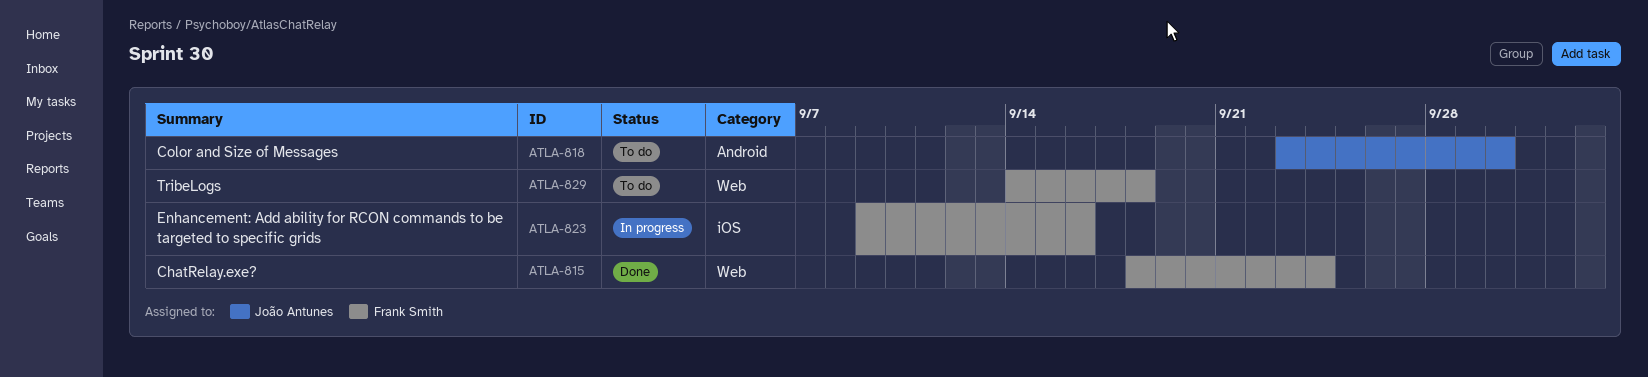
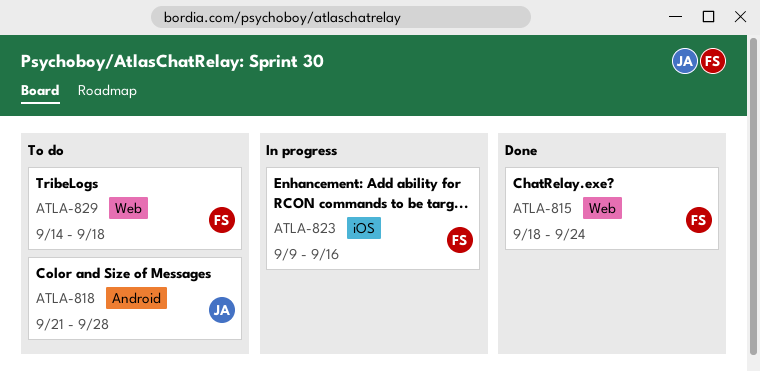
ATLA-818, start: Sep 23 -> Sep 21
ATLA-818, due: Sep 30 -> Sep 28

